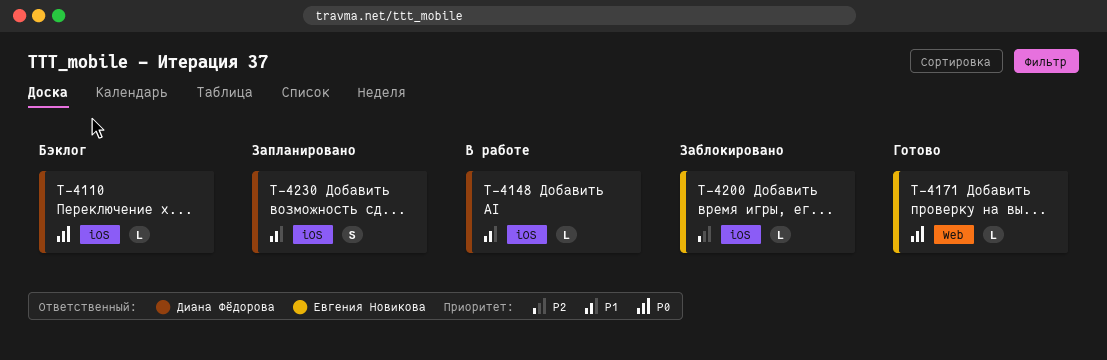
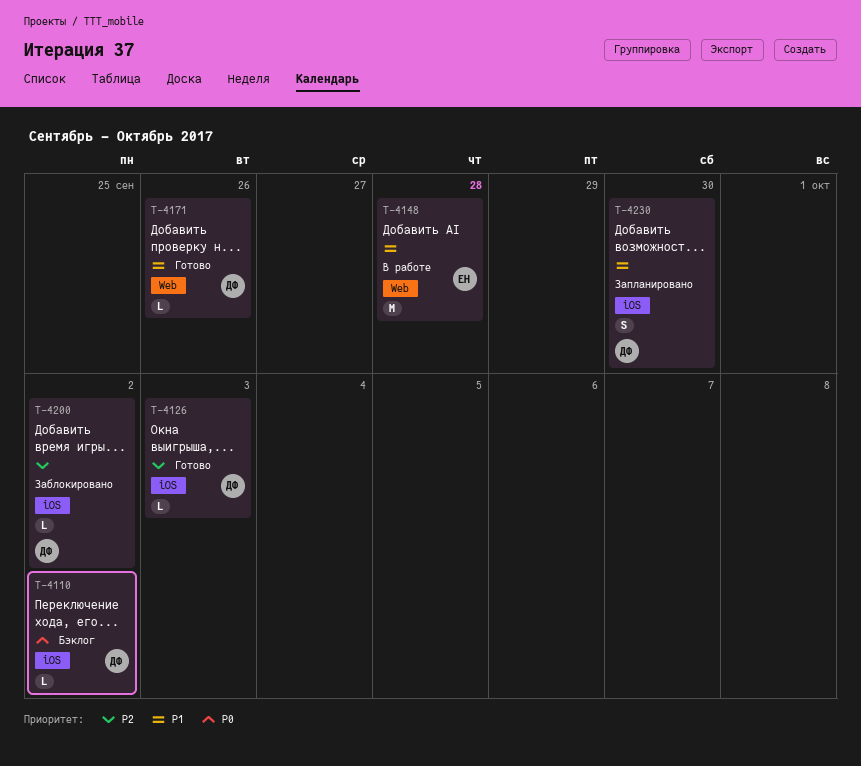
T-4126: none -> present
T-4148, owner: Диана Фёдорова -> Евгения Новикова
T-4148, label: iOS -> Web
T-4148, estimate: L -> M
T-4171, owner: Евгения Новикова -> Диана Фёдорова
T-4171, priority: P0 -> P1
T-4200, owner: Евгения Новикова -> Диана Фёдорова

